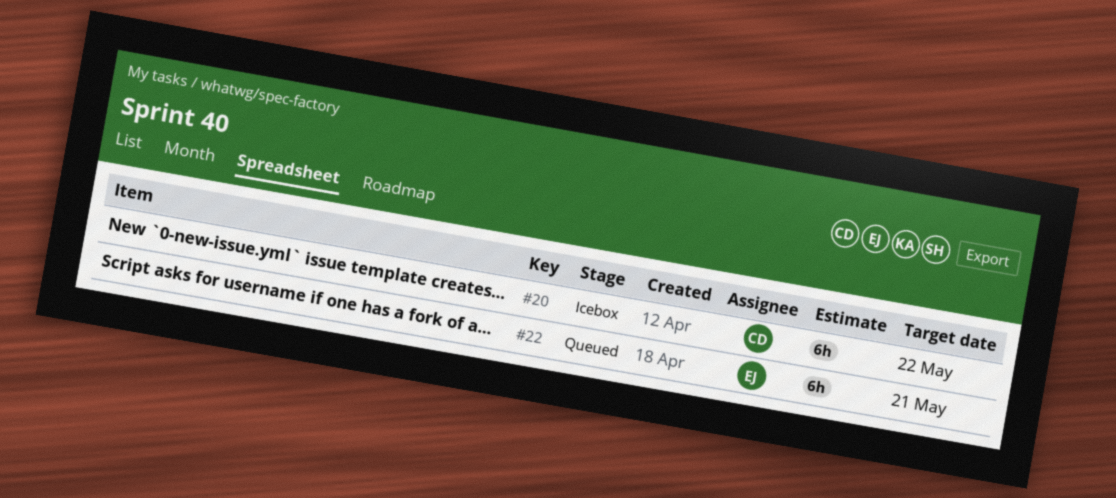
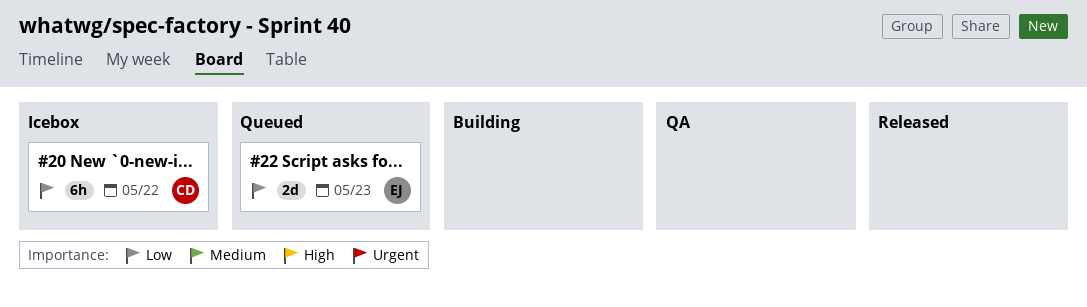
#22, estimate: 6h -> 2d
#22, due: May 21 -> May 23

